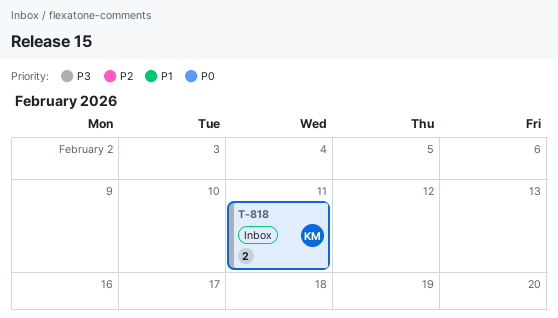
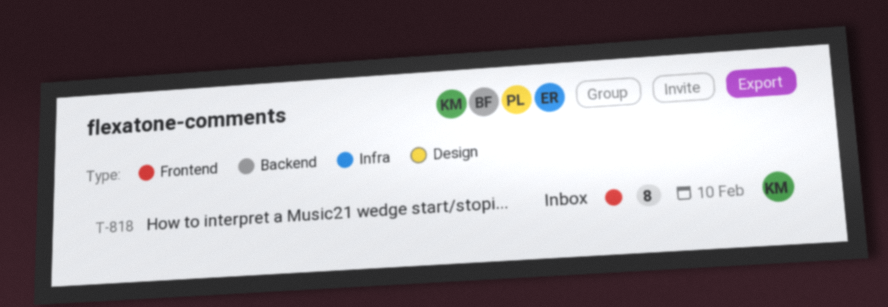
T-818, estimate: 2 -> 8
T-818, due: Feb 11 -> Feb 10

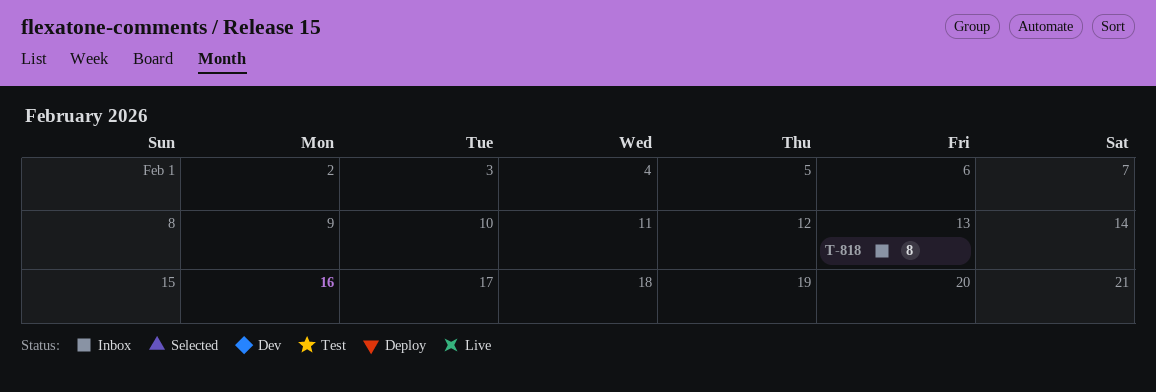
T-818, due: Feb 10 -> Feb 13

